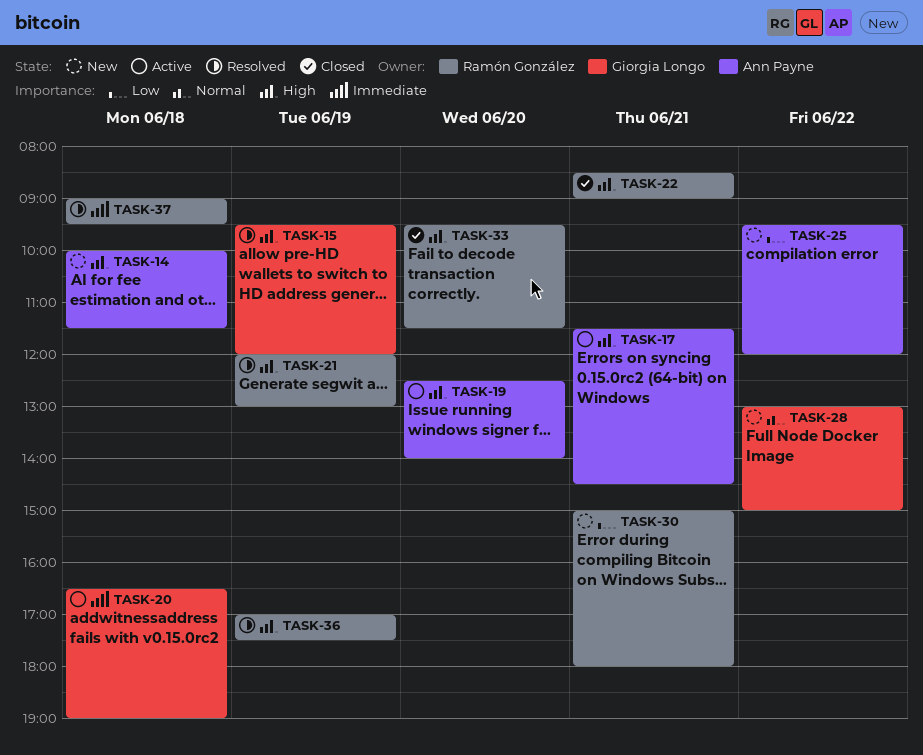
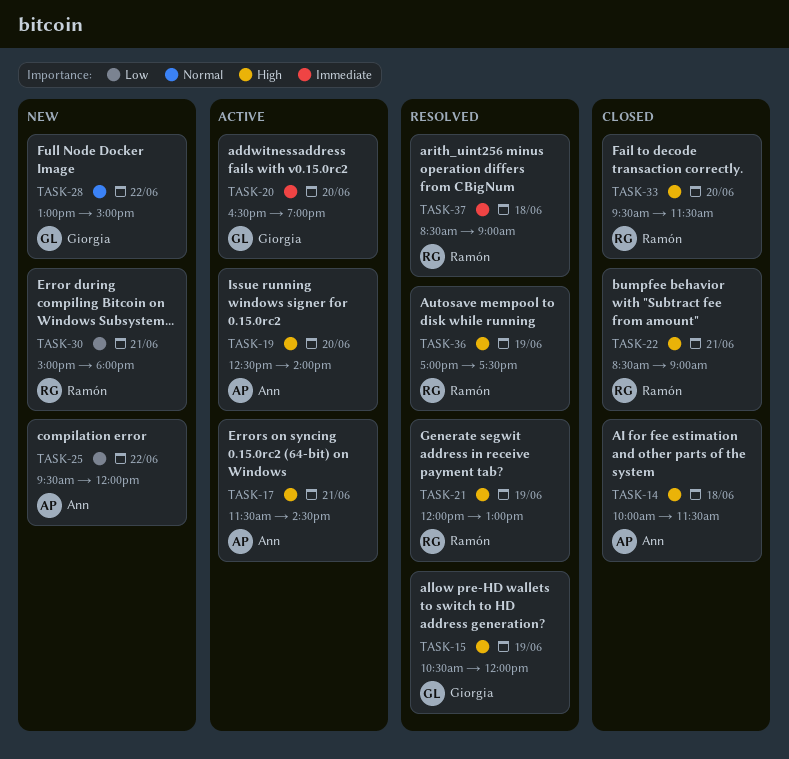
TASK-14, status: New -> Closed
TASK-15, begins: 09:30 -> 10:30
TASK-20, day: Jun 18 -> Jun 20
TASK-37, begins: 09:00 -> 08:30
TASK-37, ends: 09:30 -> 09:00

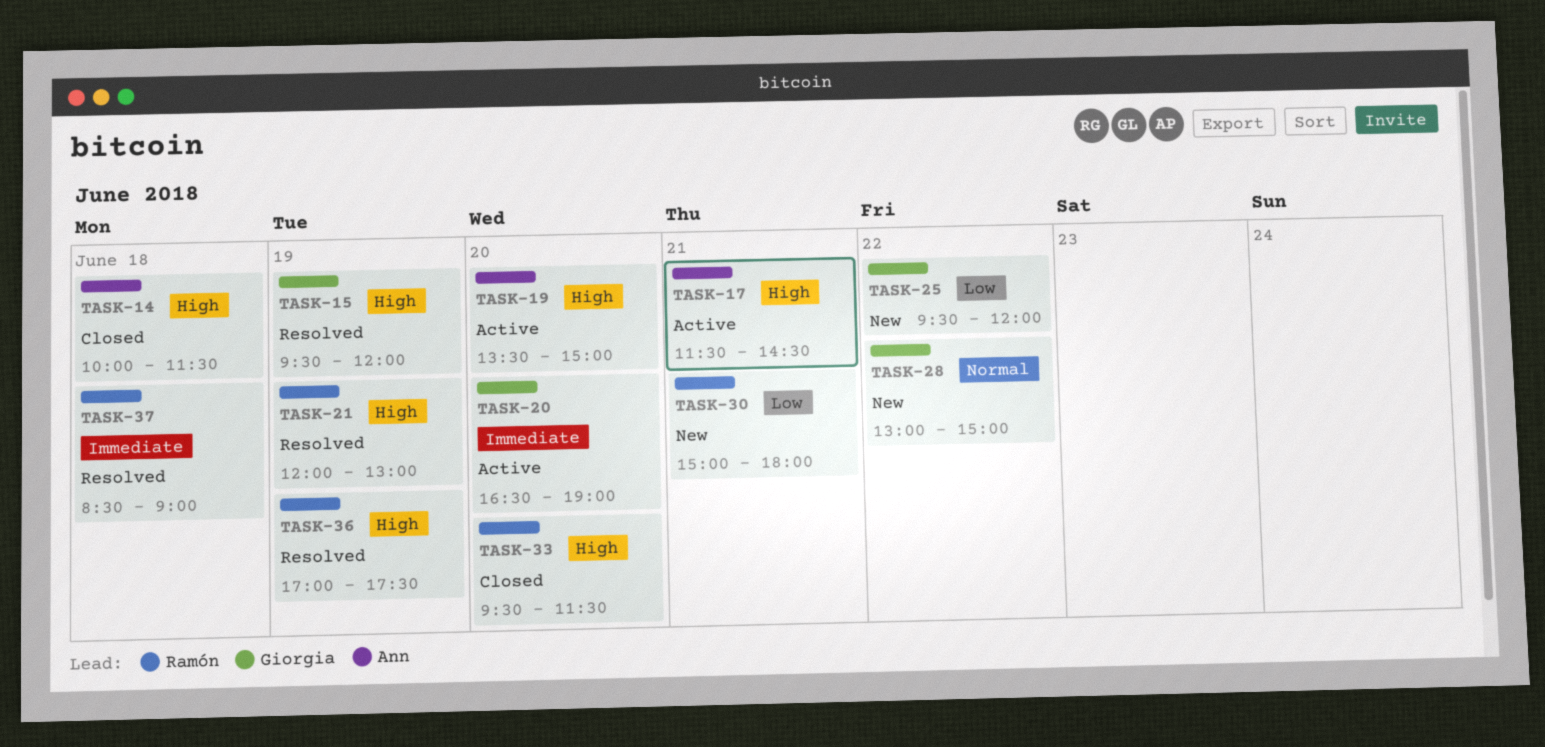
TASK-15, begins: 10:30 -> 09:30
TASK-19, begins: 12:30 -> 13:30
TASK-19, ends: 14:00 -> 15:00
TASK-22: present -> none
TASK-25, owner: Ann -> Giorgia

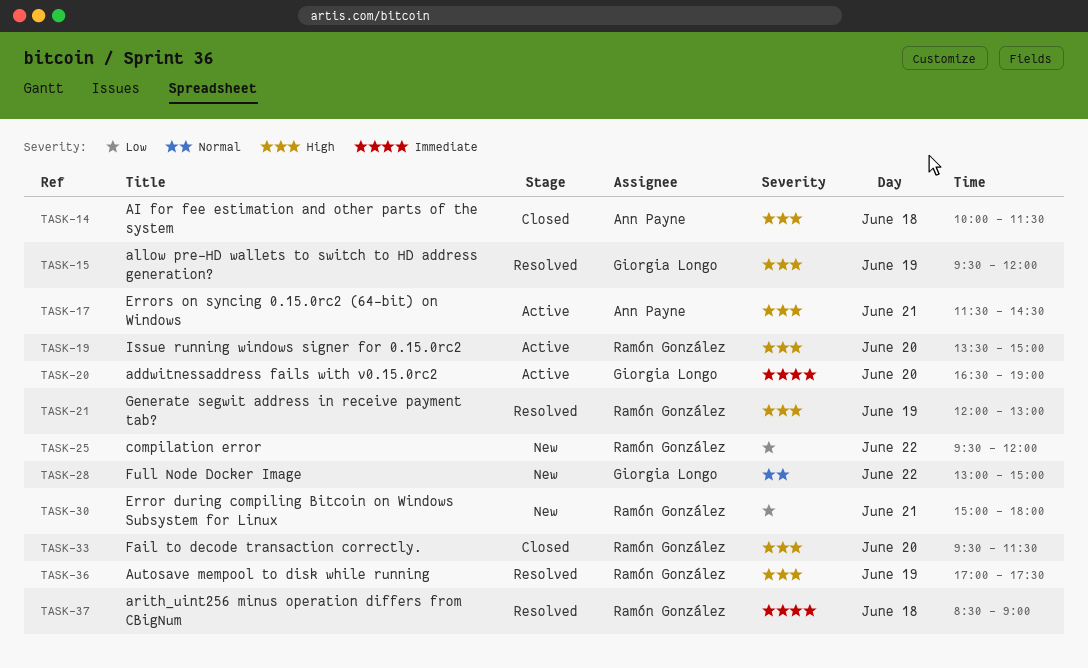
TASK-19, owner: Ann Payne -> Ramón González
TASK-25, owner: Giorgia Longo -> Ramón González

